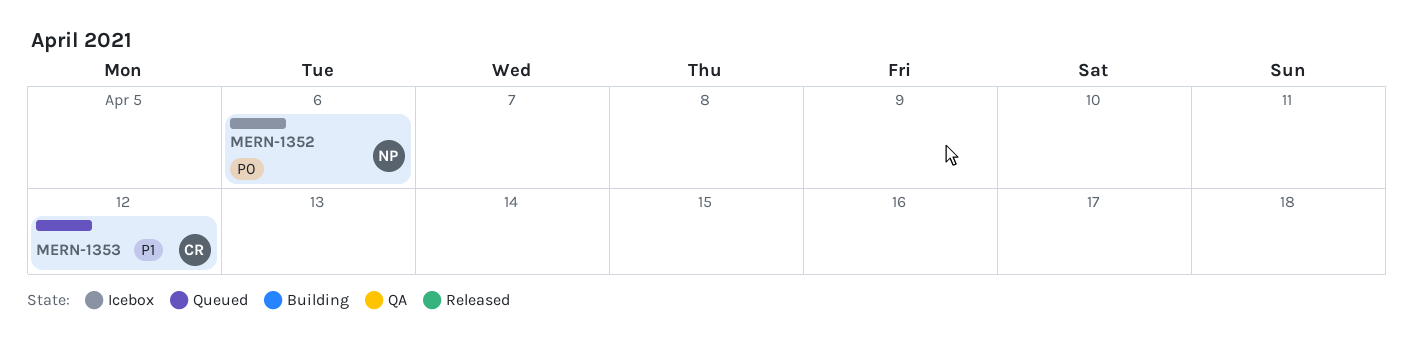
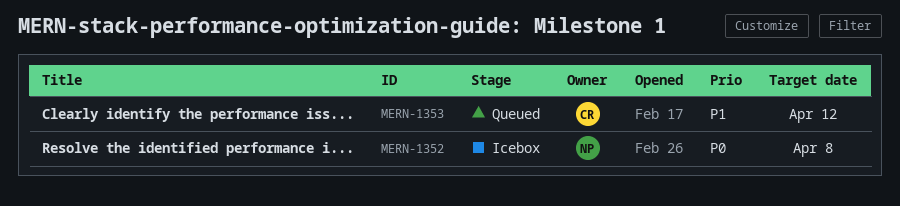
MERN-1352, due: Apr 6 -> Apr 8

